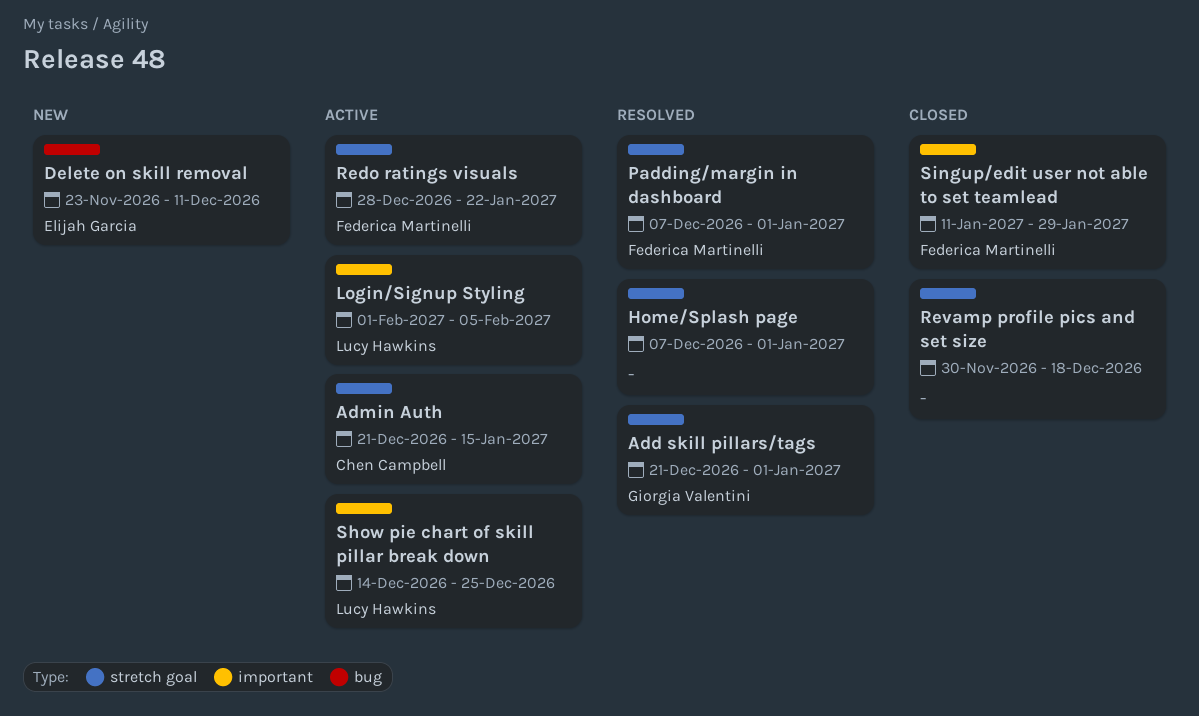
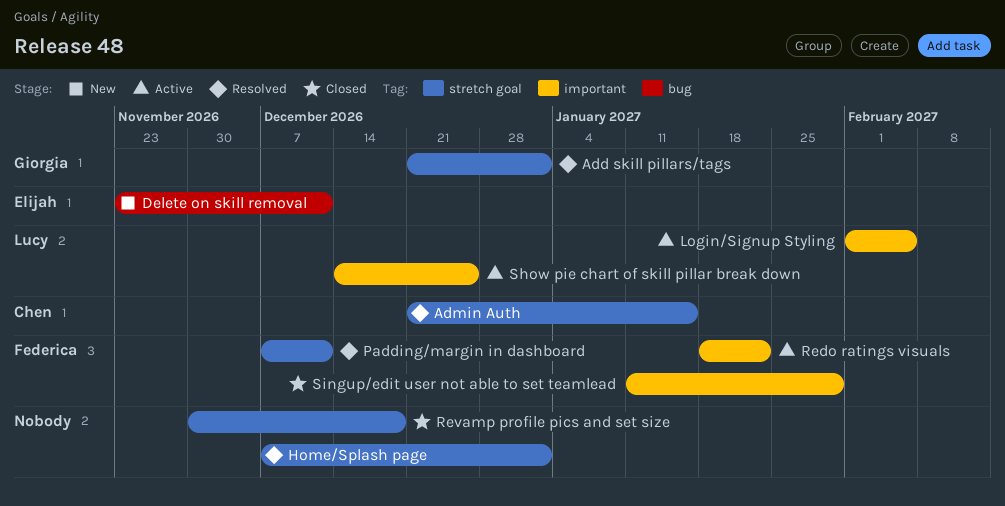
Admin Auth, status: Active -> Resolved
Padding/margin in dashboard, due: Jan 1 -> Dec 11
Redo ratings visuals, label: stretch goal -> important
Redo ratings visuals, start: Dec 28 -> Jan 18

